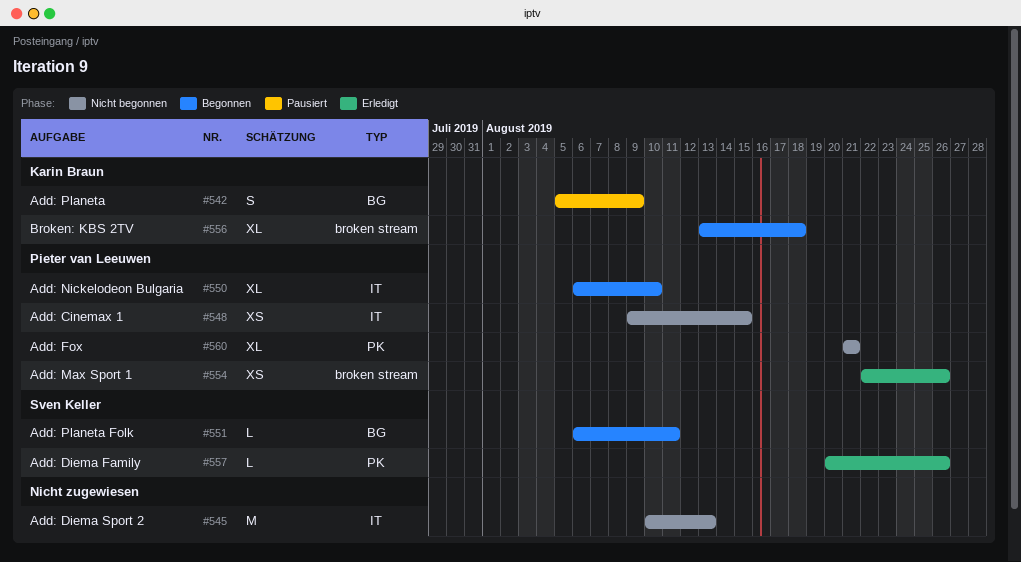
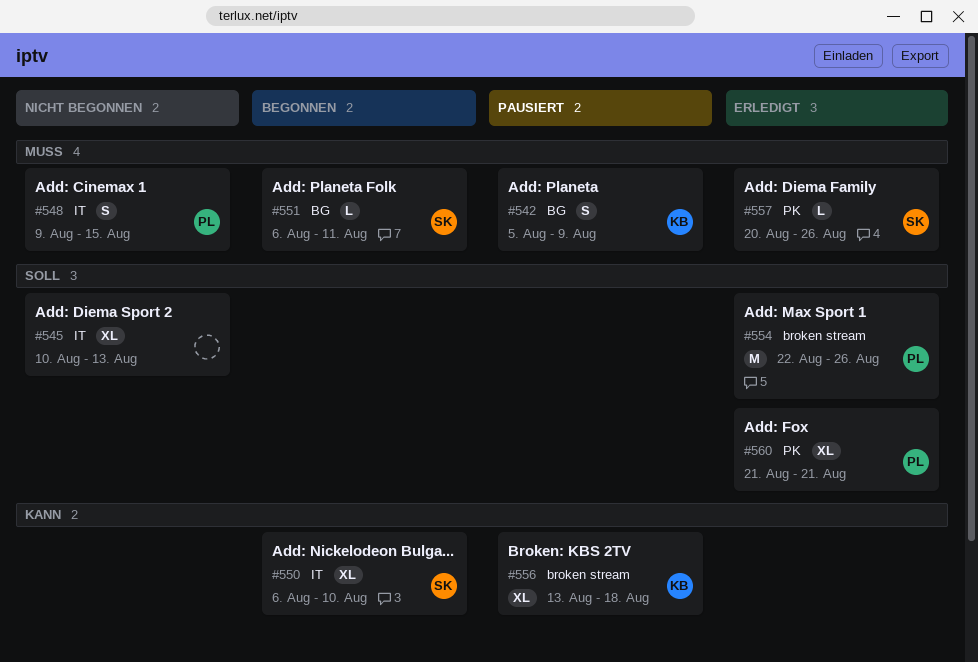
#545, estimate: M -> XL
#548, estimate: XS -> S
#550, owner: Pieter van Leeuwen -> Sven Keller
#554, estimate: XS -> M
#556, status: Begonnen -> Pausiert
#560, status: Nicht begonnen -> Erledigt

